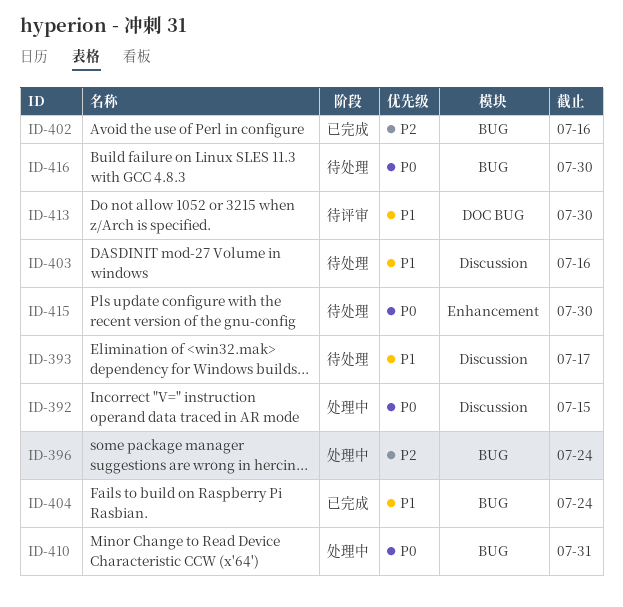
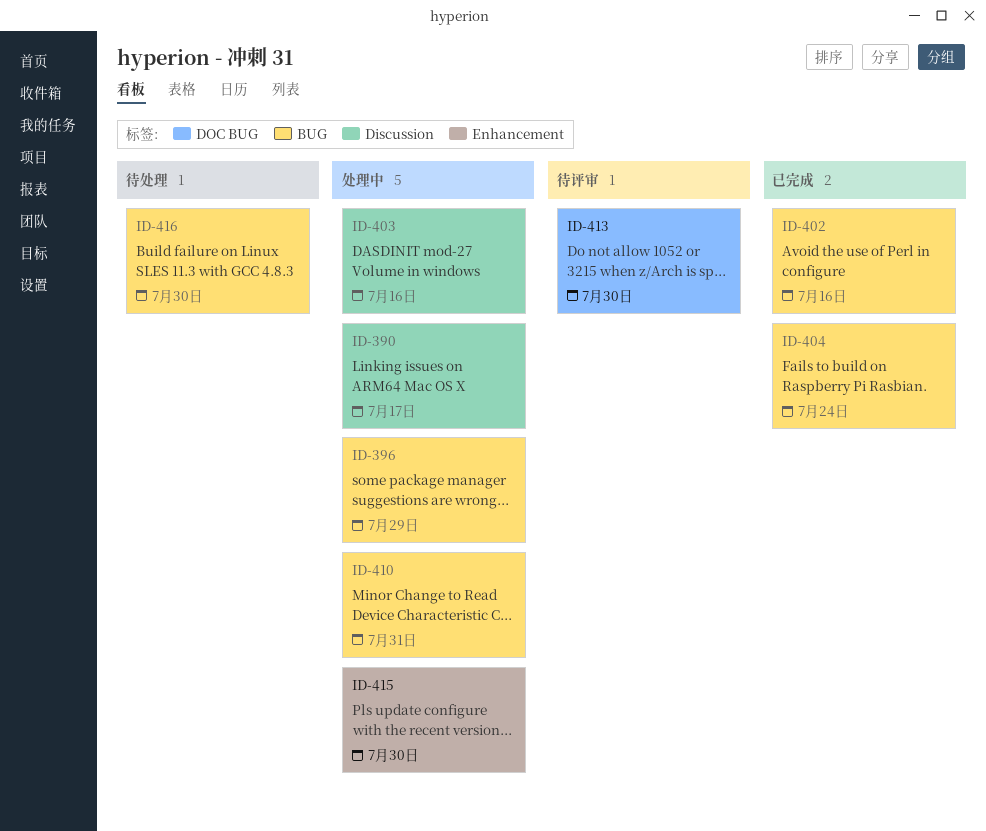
ID-390: none -> present
ID-392: present -> none
ID-393: present -> none
ID-396, due: Jul 24 -> Jul 29
ID-403, status: 待处理 -> 处理中
ID-415, status: 待处理 -> 处理中

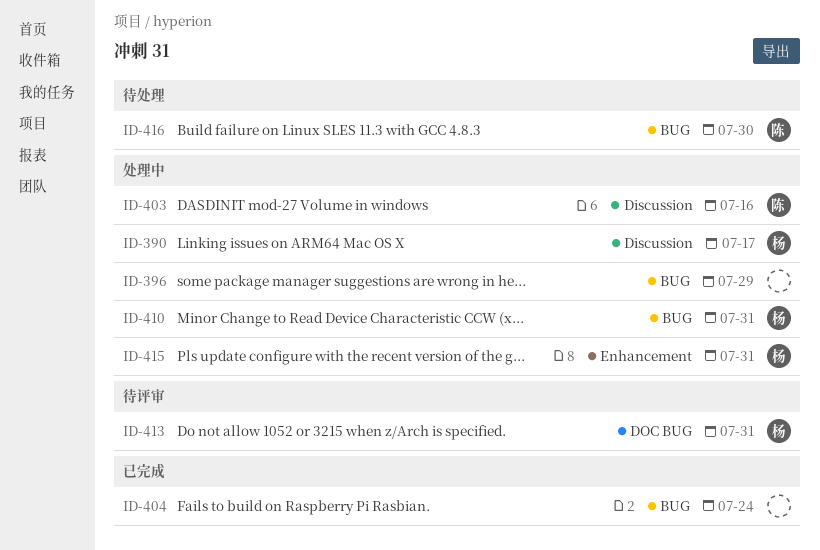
ID-402: present -> none
ID-413, due: Jul 30 -> Jul 31
ID-415, due: Jul 30 -> Jul 31

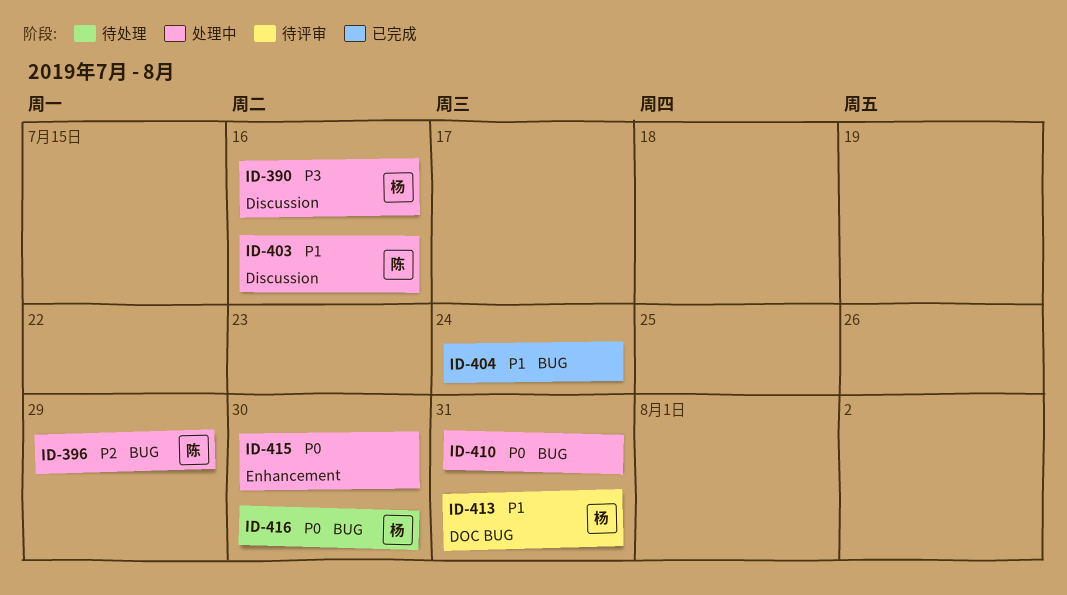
ID-390, due: Jul 17 -> Jul 16
ID-396, owner: none -> 陈
ID-410, owner: 杨 -> none
ID-415, owner: 杨 -> none
ID-415, due: Jul 31 -> Jul 30
ID-416, owner: 陈 -> 杨

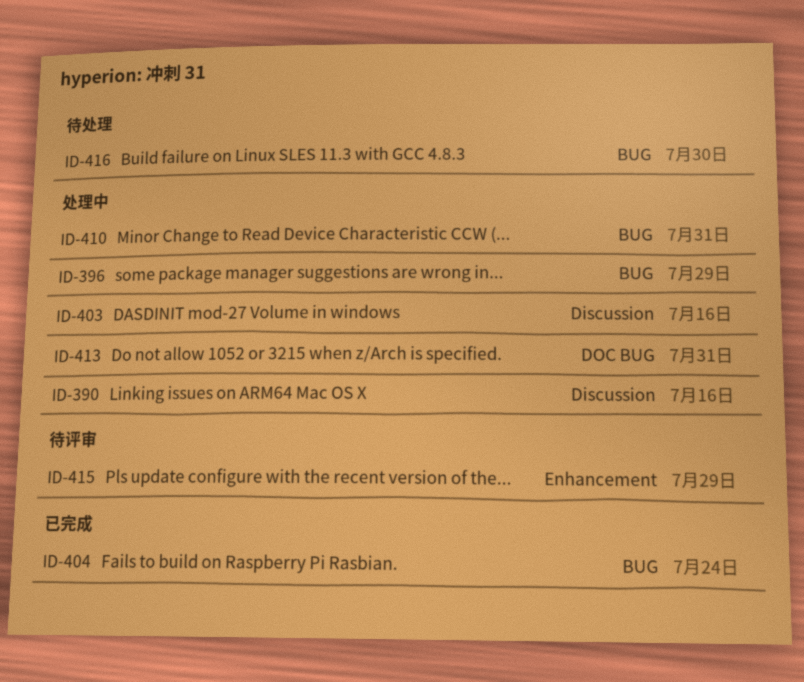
ID-413, status: 待评审 -> 处理中
ID-415, status: 处理中 -> 待评审
ID-415, due: Jul 30 -> Jul 29

